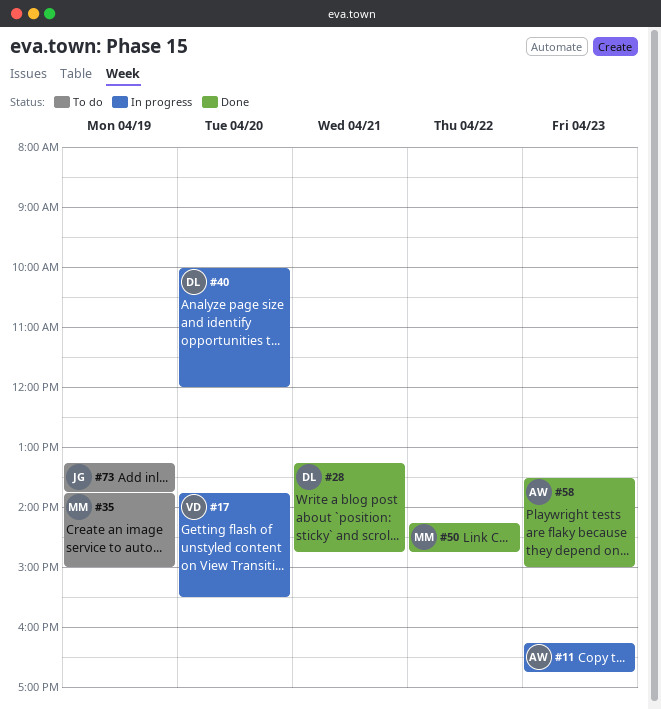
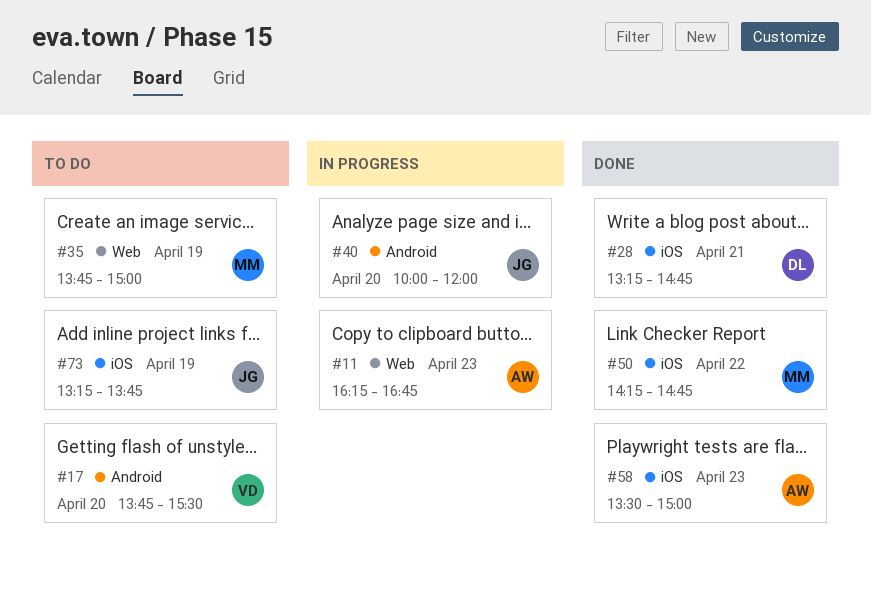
#17, status: In progress -> To do
#40, owner: DL -> JG

